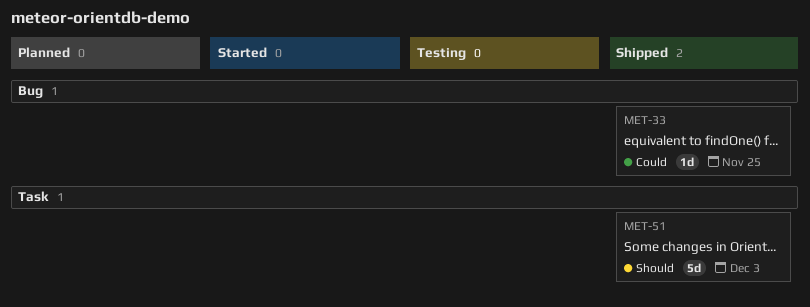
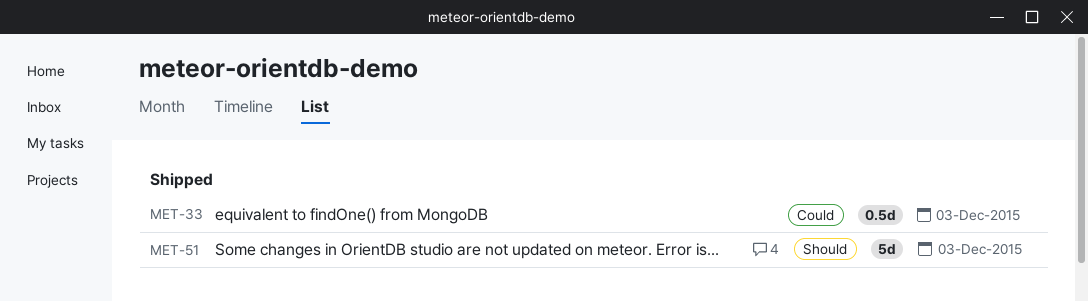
MET-33, estimate: 1d -> 0.5d
MET-33, due: Nov 25 -> Dec 3

